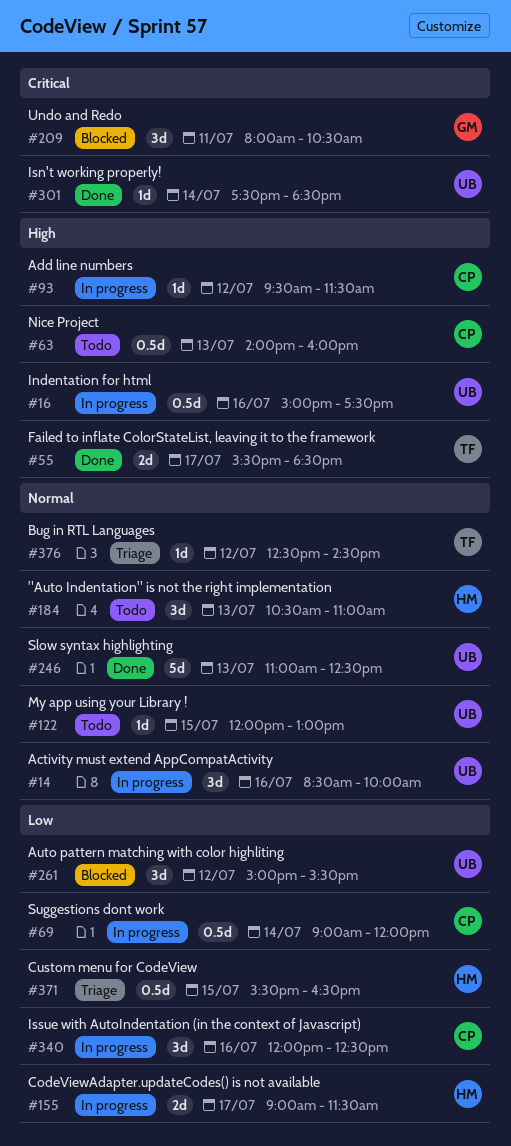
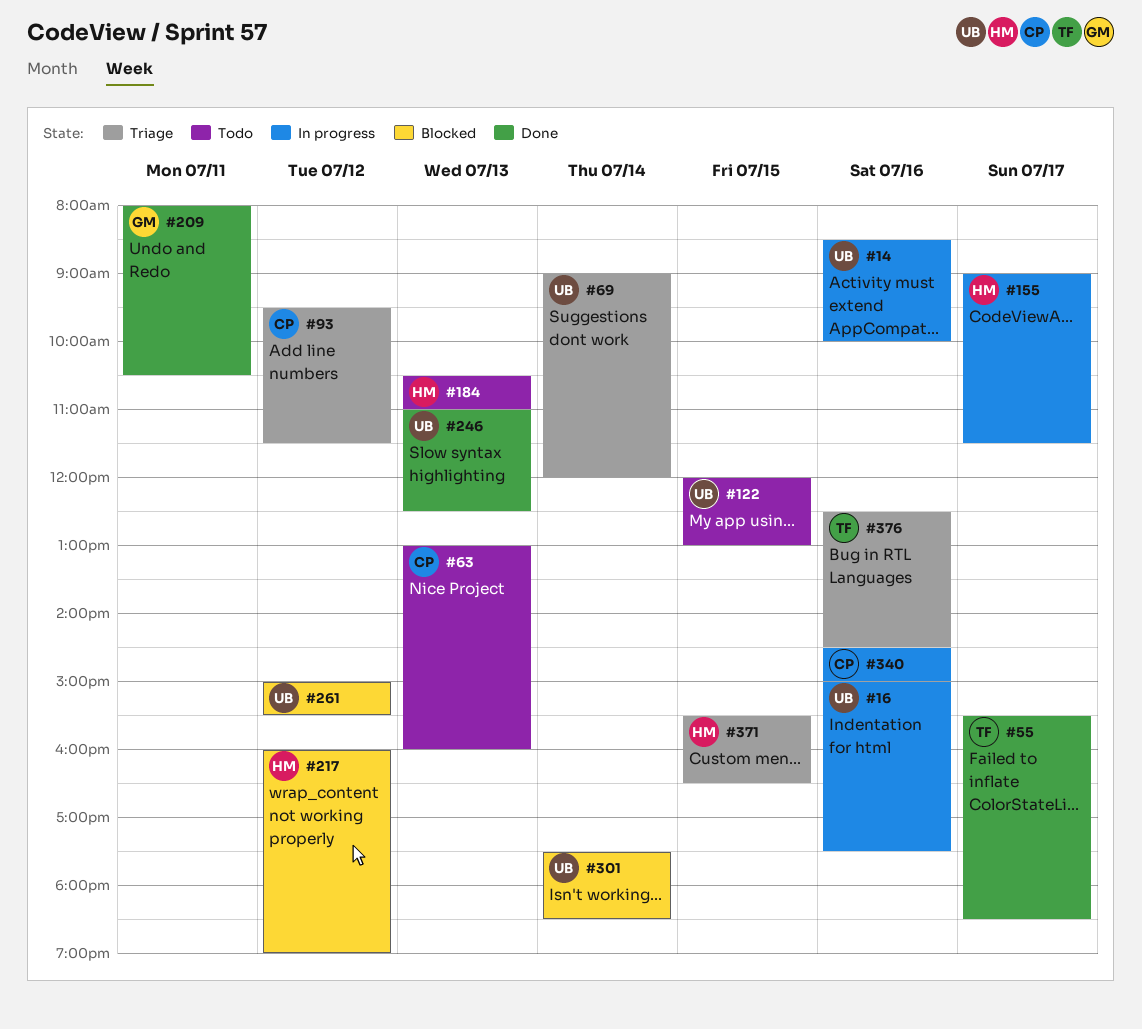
#63, begins: 14:00 -> 13:00
#69, status: In progress -> Triage
#69, owner: CP -> UB
#93, status: In progress -> Triage
#209, status: Blocked -> Done
#217: none -> present
#301, status: Done -> Blocked
#340, begins: 12:00 -> 14:30
#340, ends: 12:30 -> 15:00
#376, day: Jul 12 -> Jul 16

